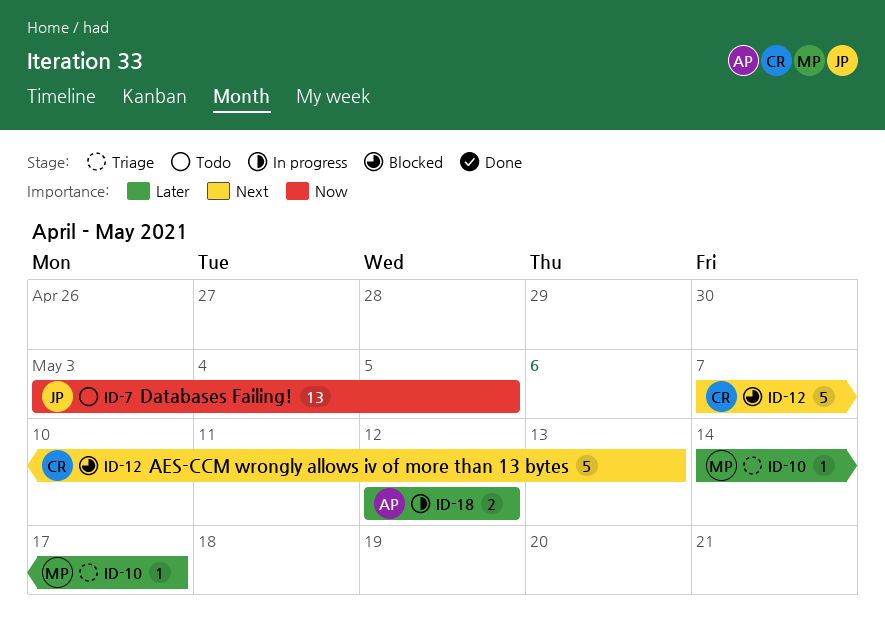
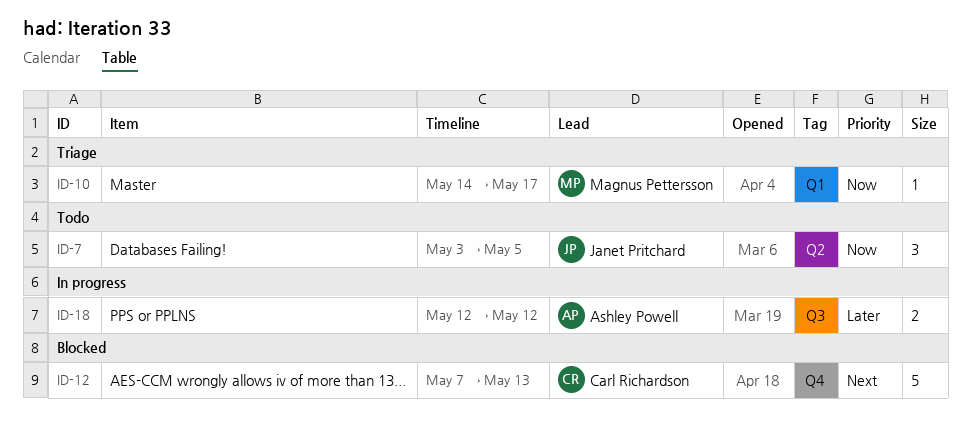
ID-7, estimate: 13 -> 3
ID-10, priority: Later -> Now

